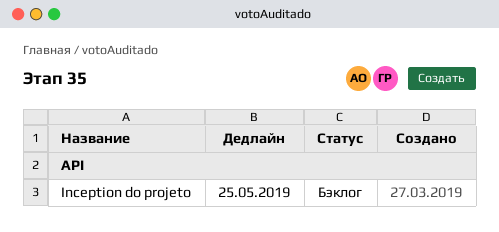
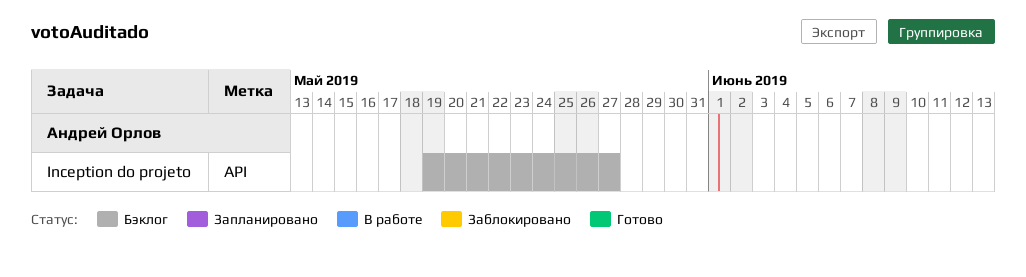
Inception do projeto, due: May 25 -> May 27

